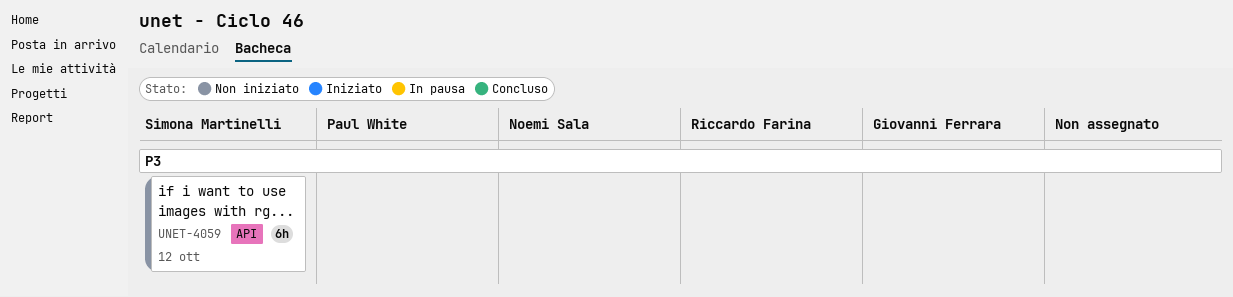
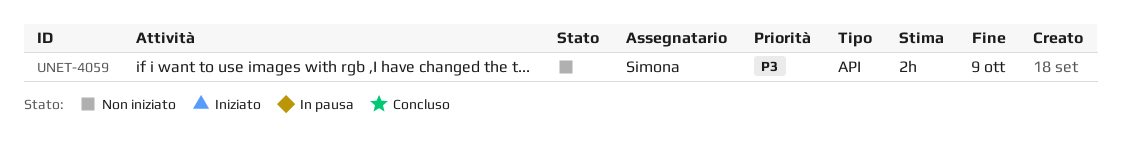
UNET-4059, estimate: 6h -> 2h
UNET-4059, due: Oct 12 -> Oct 9

